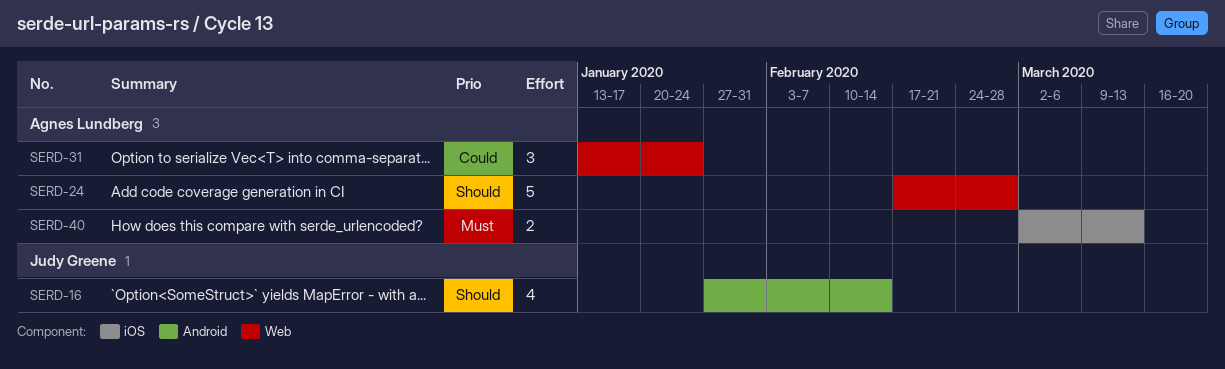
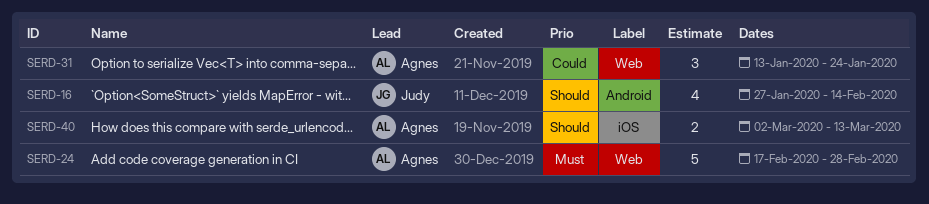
SERD-24, priority: Should -> Must
SERD-40, priority: Must -> Should

